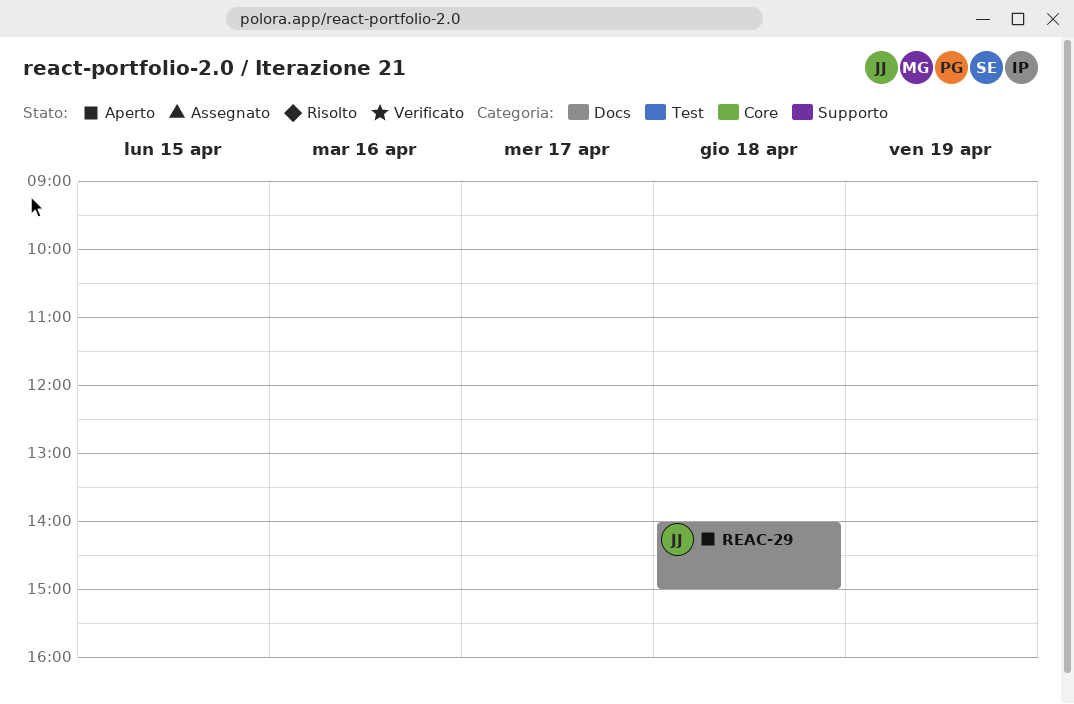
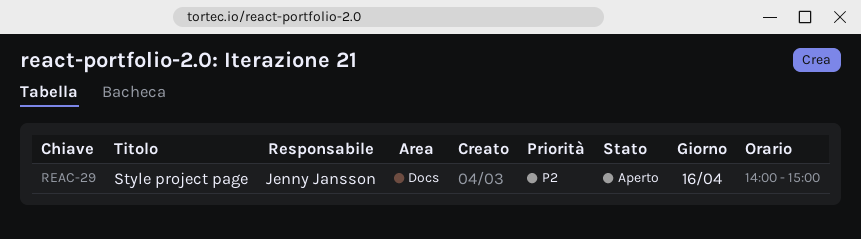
REAC-29, day: Apr 18 -> Apr 16

